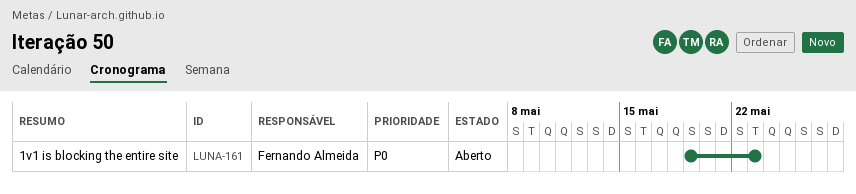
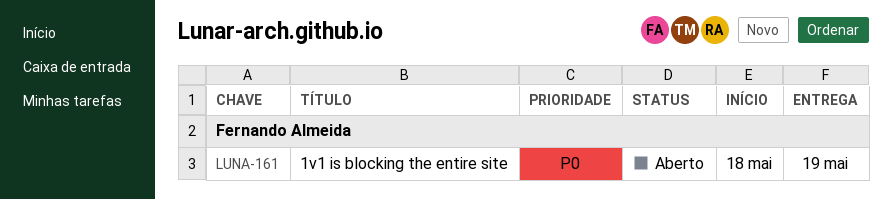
LUNA-161, start: May 19 -> May 18
LUNA-161, due: May 23 -> May 19

